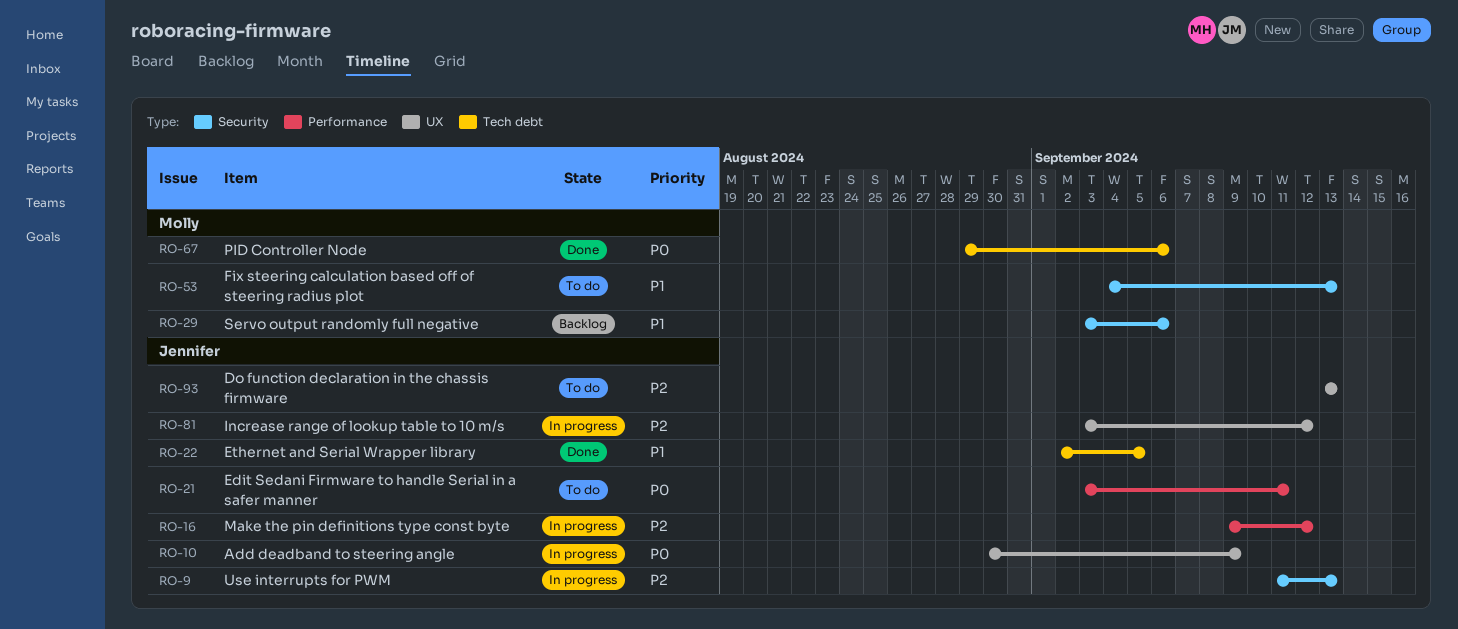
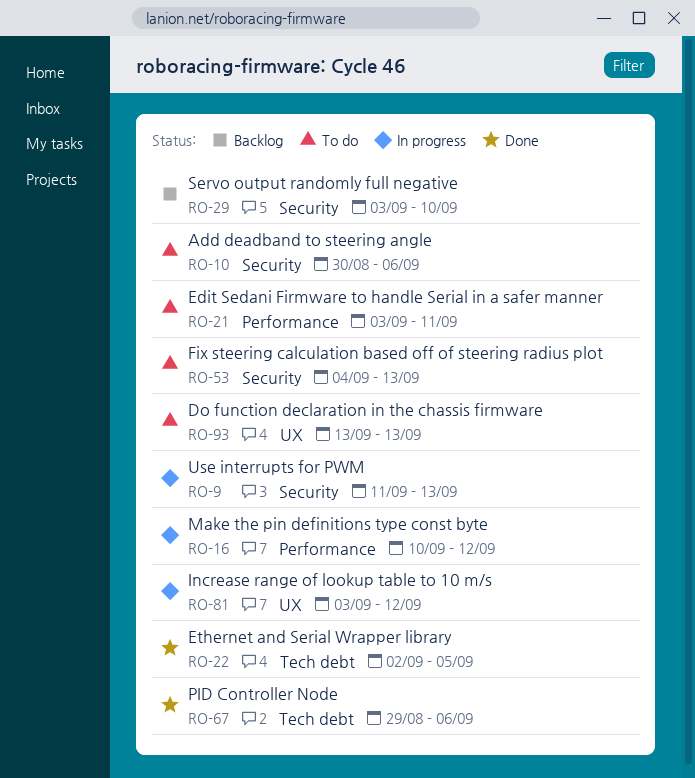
RO-10, status: In progress -> To do
RO-10, label: UX -> Security
RO-10, due: Sep 9 -> Sep 6
RO-16, start: Sep 9 -> Sep 10
RO-29, due: Sep 6 -> Sep 10

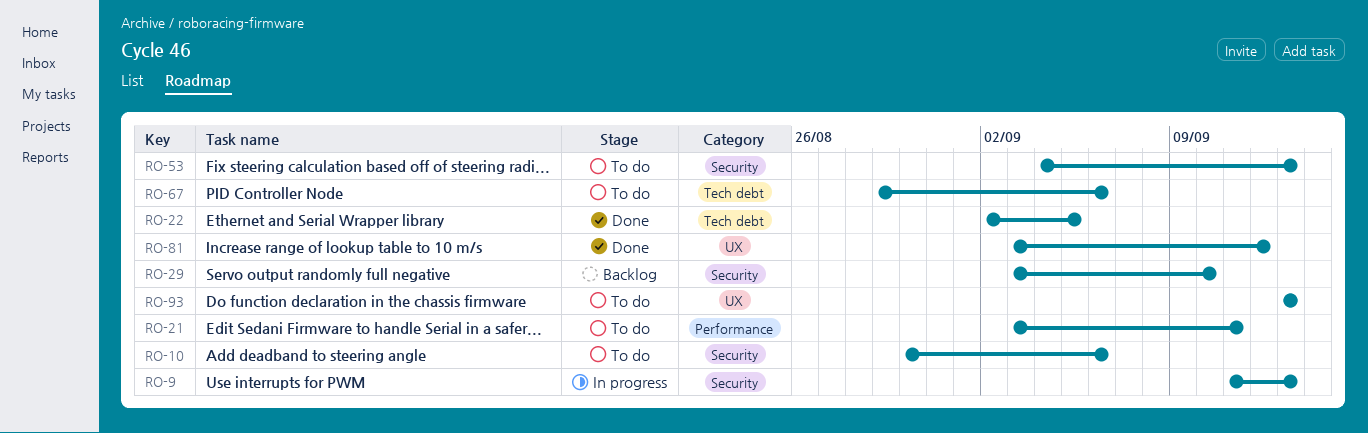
RO-16: present -> none
RO-67, status: Done -> To do
RO-81, status: In progress -> Done

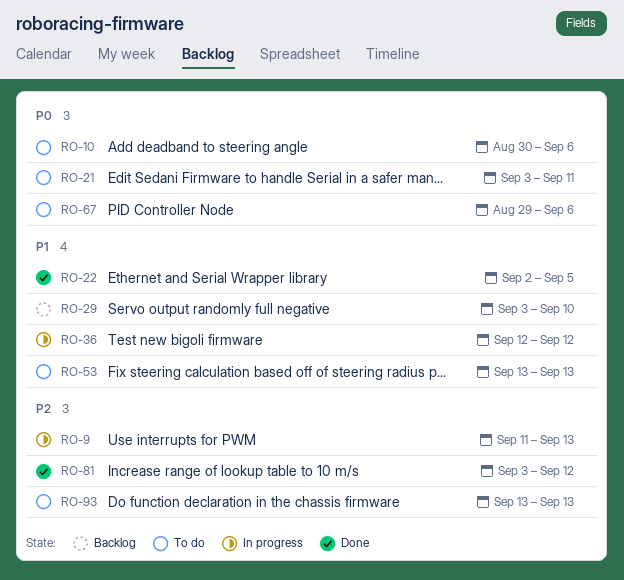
RO-36: none -> present
RO-53, start: Sep 4 -> Sep 13

